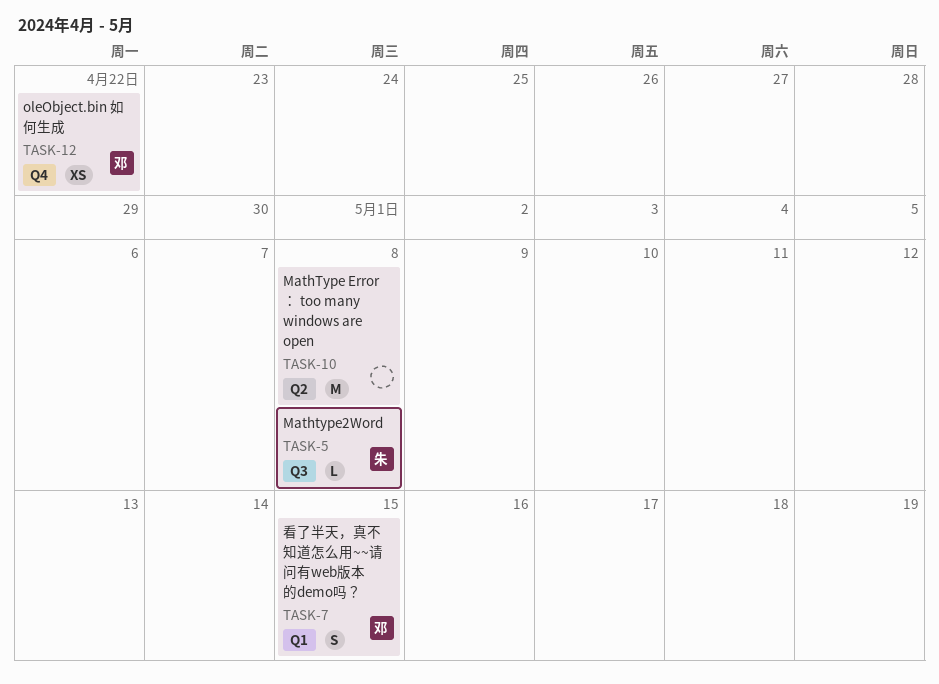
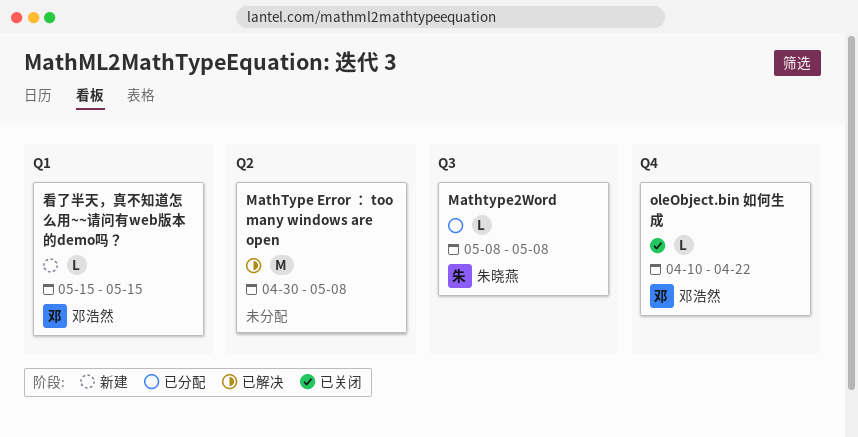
oleObject.bin 如何生成, estimate: XS -> L
看了半天，真不知道怎么用~~请问有web版本的demo吗？, estimate: S -> L

